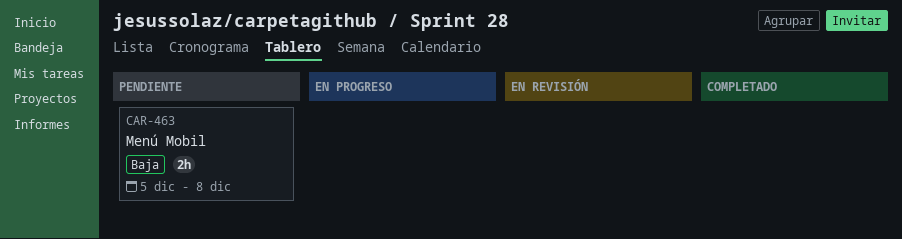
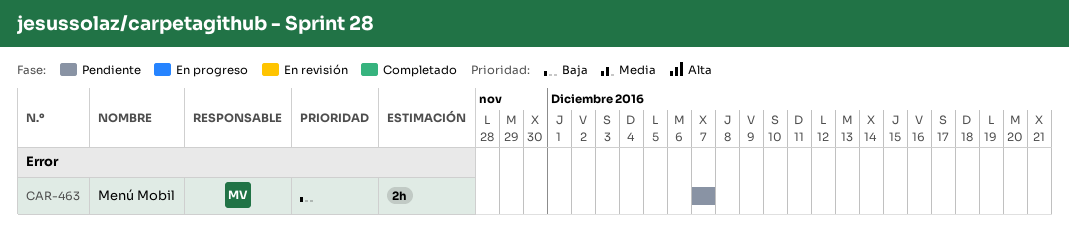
CAR-463, start: Dec 5 -> Dec 7
CAR-463, due: Dec 8 -> Dec 7

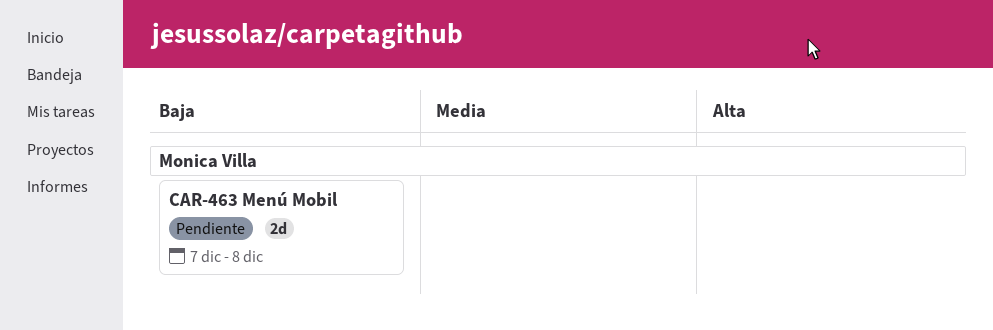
CAR-463, estimate: 2h -> 2d
CAR-463, due: Dec 7 -> Dec 8

